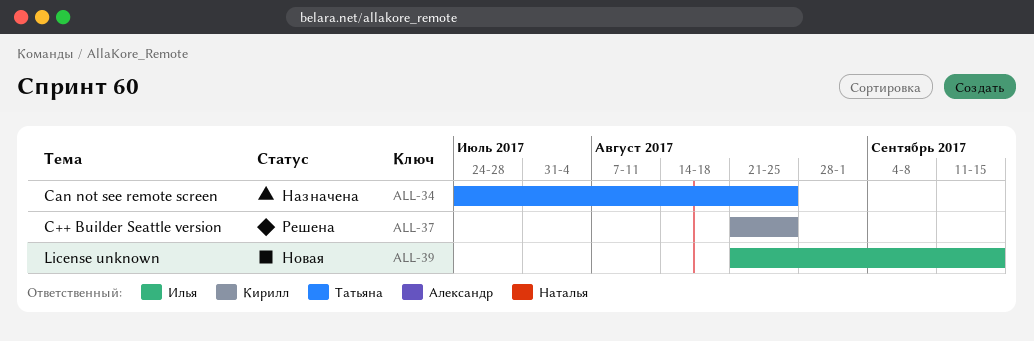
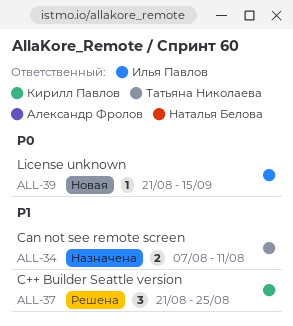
ALL-34, start: Jul 24 -> Aug 7
ALL-34, due: Aug 25 -> Aug 11

